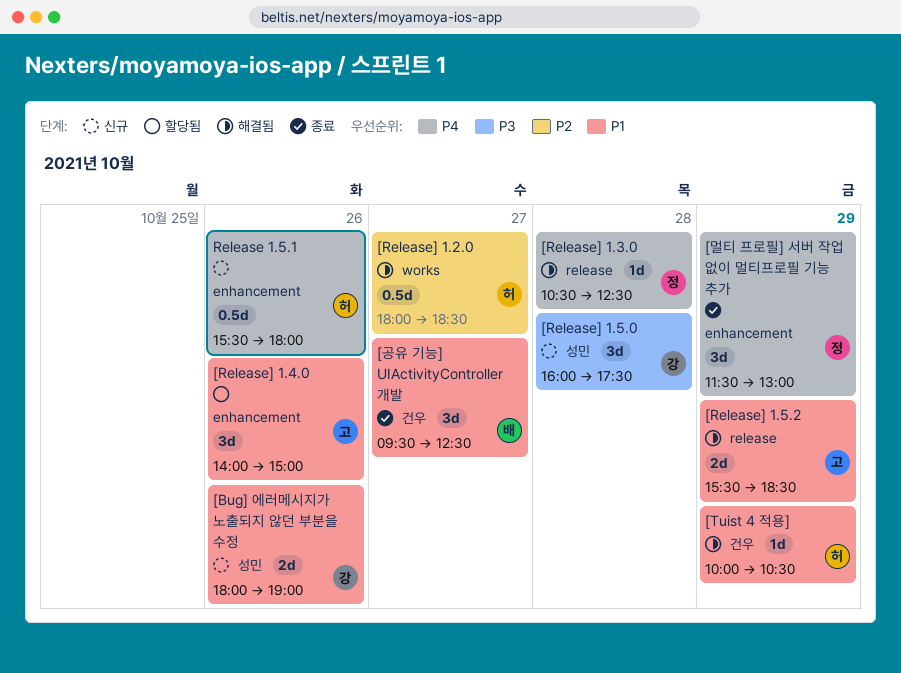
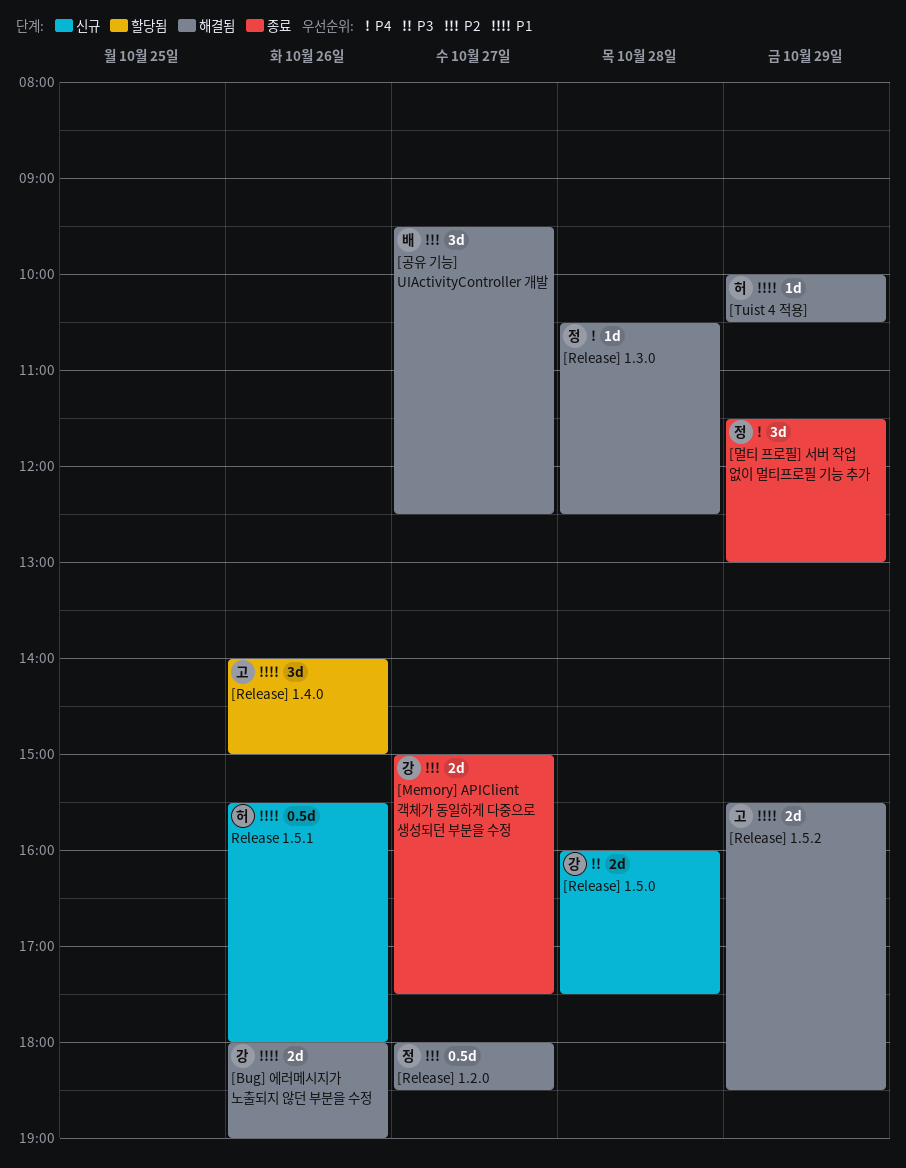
[Bug] 에러메시지가 노출되지 않던 부분을 수정, status: 신규 -> 해결됨
[Memory] APIClient 객체가 동일하게 다중으로 생성되던 부분을 수정: none -> present
[Release] 1.2.0, owner: 허 -> 정
[Release] 1.5.0, estimate: 3d -> 2d
[공유 기능] UIActivityController 개발, status: 종료 -> 해결됨
[공유 기능] UIActivityController 개발, priority: P1 -> P2
Release 1.5.1, priority: P4 -> P1

